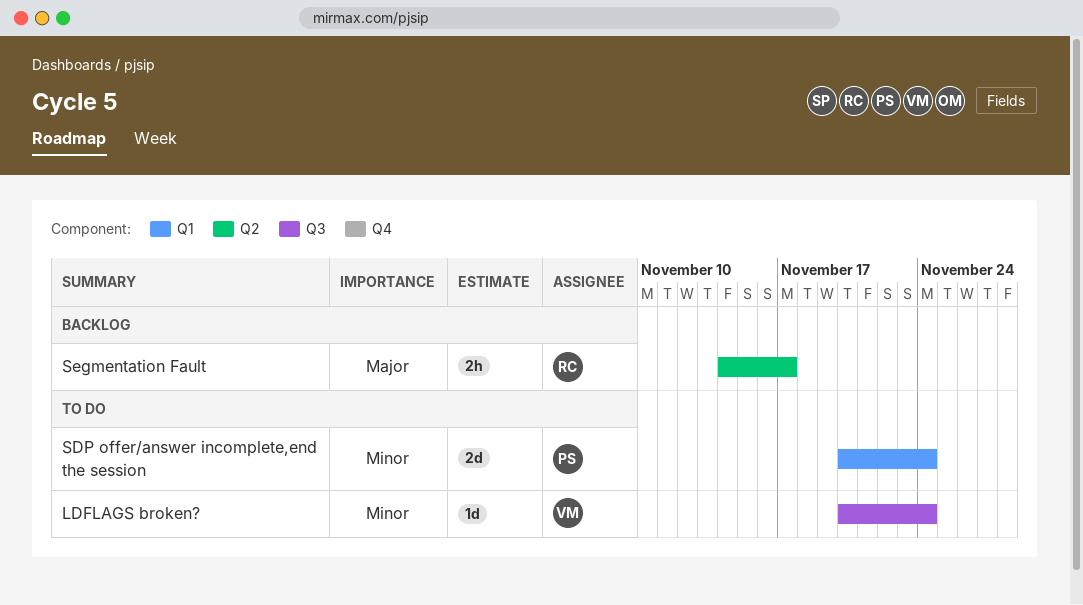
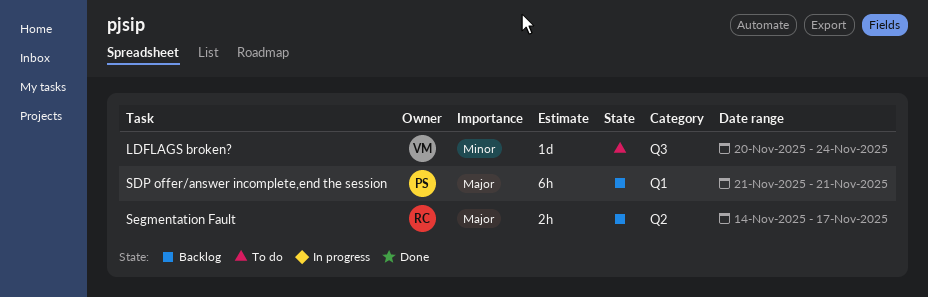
SDP offer/answer incomplete,end the session, status: To do -> Backlog
SDP offer/answer incomplete,end the session, priority: Minor -> Major
SDP offer/answer incomplete,end the session, estimate: 2d -> 6h
SDP offer/answer incomplete,end the session, start: Nov 20 -> Nov 21
SDP offer/answer incomplete,end the session, due: Nov 24 -> Nov 21

